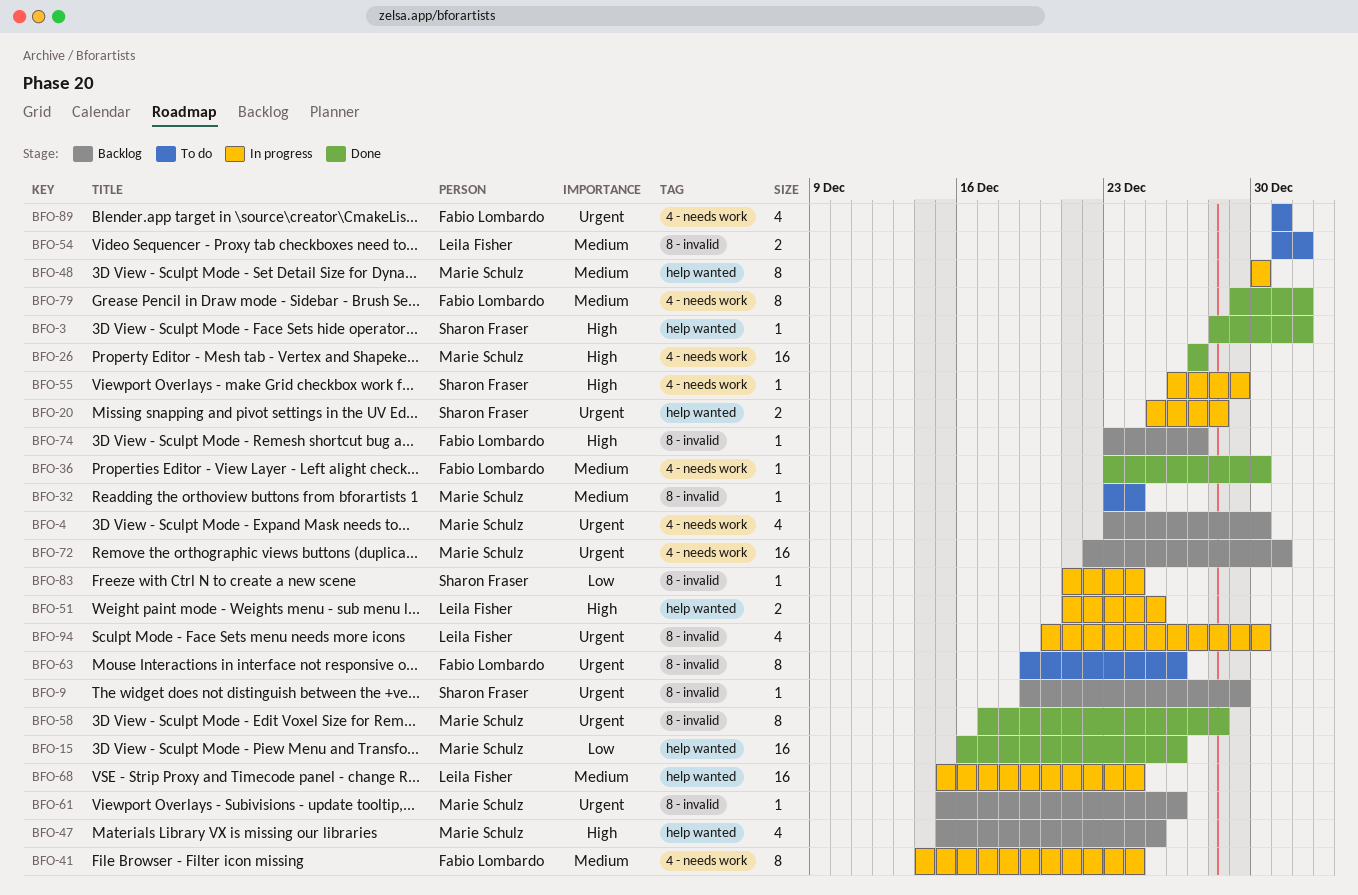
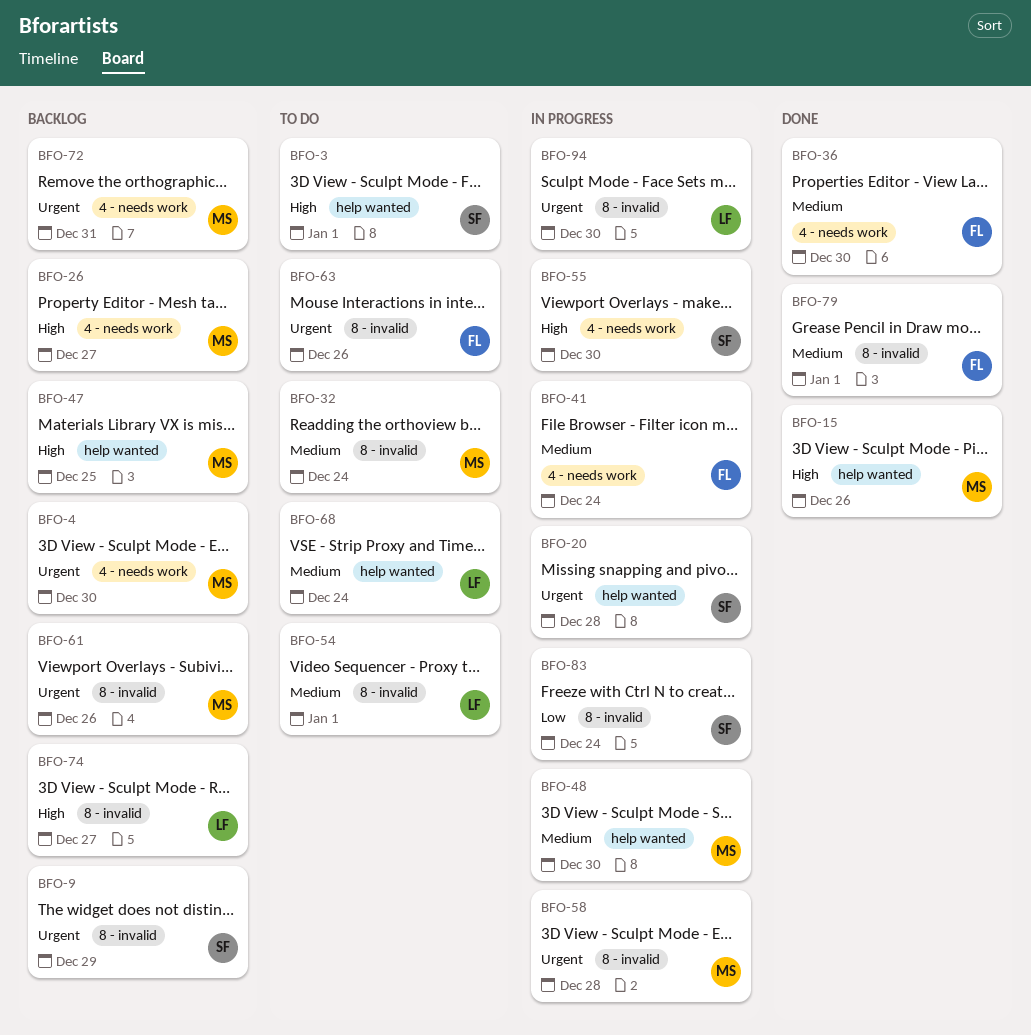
BFO-3, status: Done -> To do
BFO-15, priority: Low -> High
BFO-26, status: Done -> Backlog
BFO-51: present -> none
BFO-55, due: Dec 29 -> Dec 30
BFO-58, status: Done -> In progress
BFO-68, status: In progress -> To do
BFO-74, owner: Fabio Lombardo -> Leila Fisher
BFO-79, label: 4 - needs work -> 8 - invalid
BFO-89: present -> none

